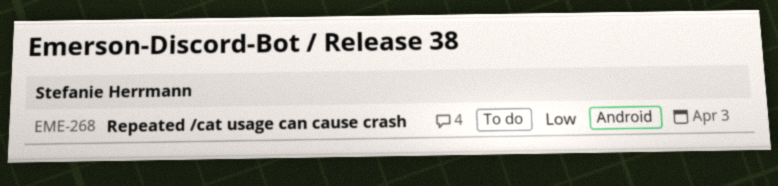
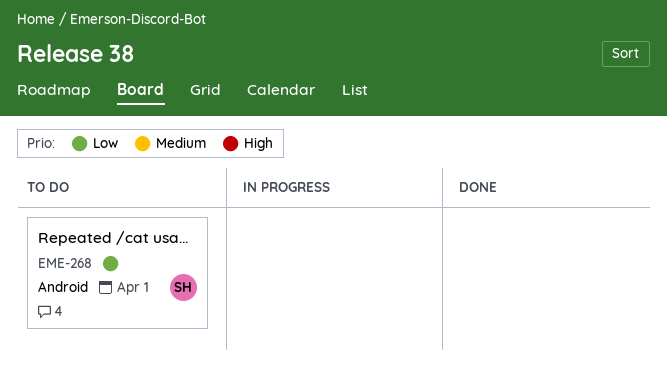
EME-268, due: Apr 3 -> Apr 1

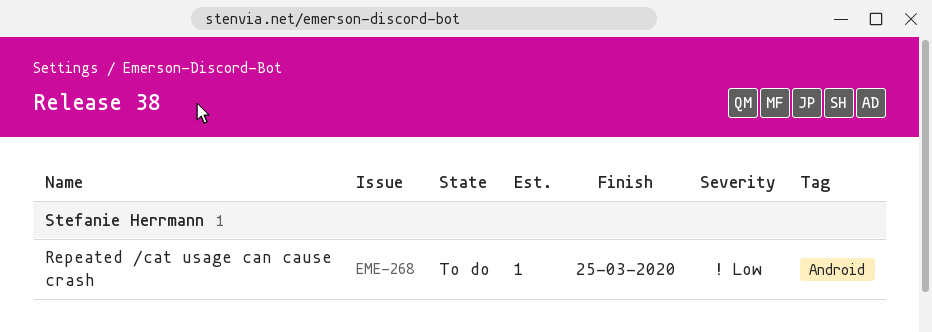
EME-268, due: Apr 1 -> Mar 25

